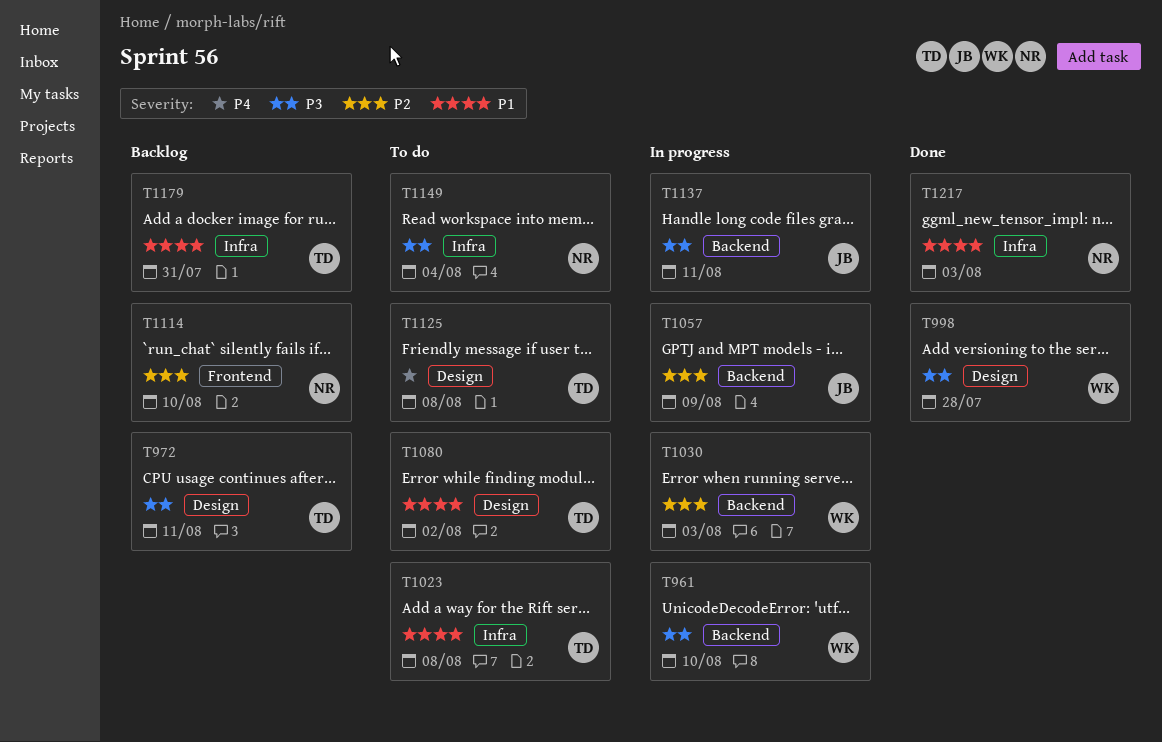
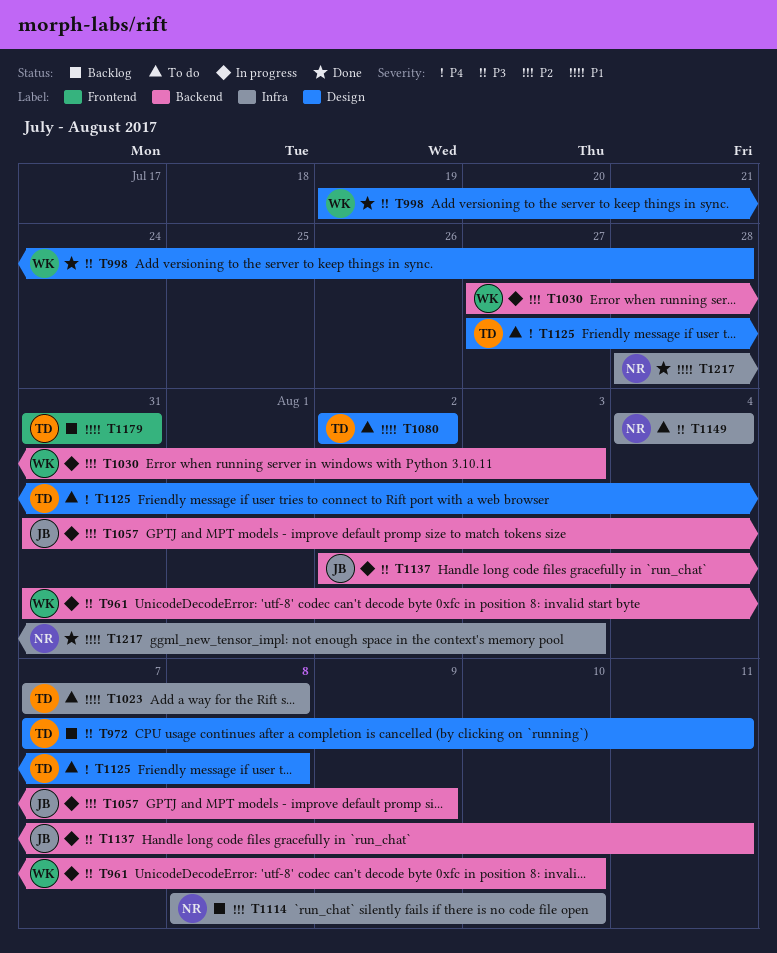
T1114, label: Frontend -> Infra
T1179, label: Infra -> Frontend

